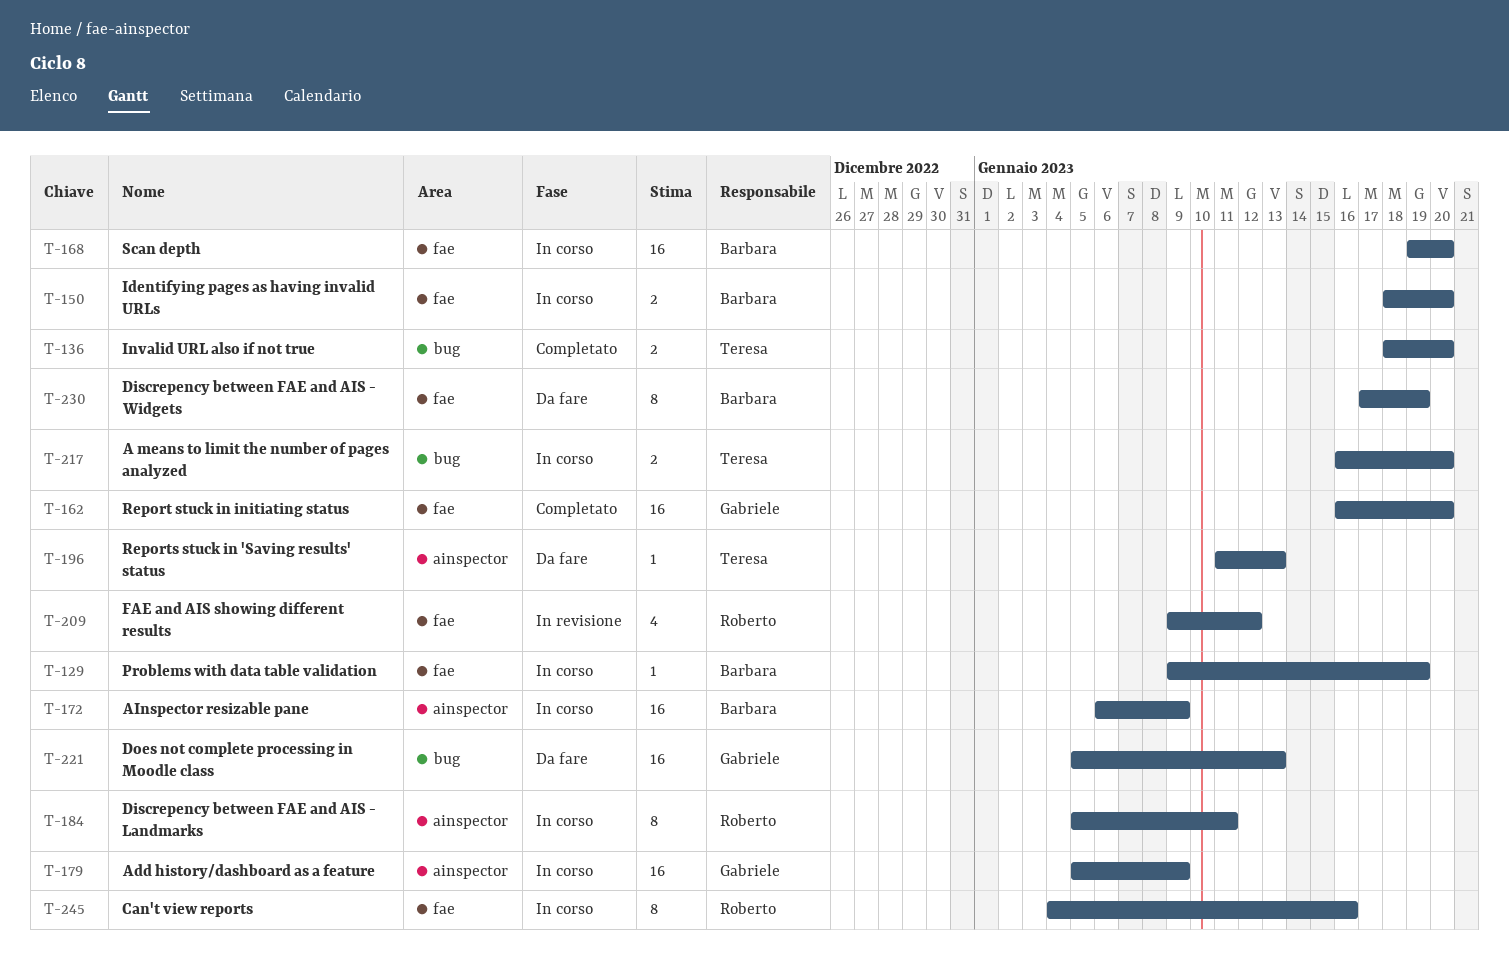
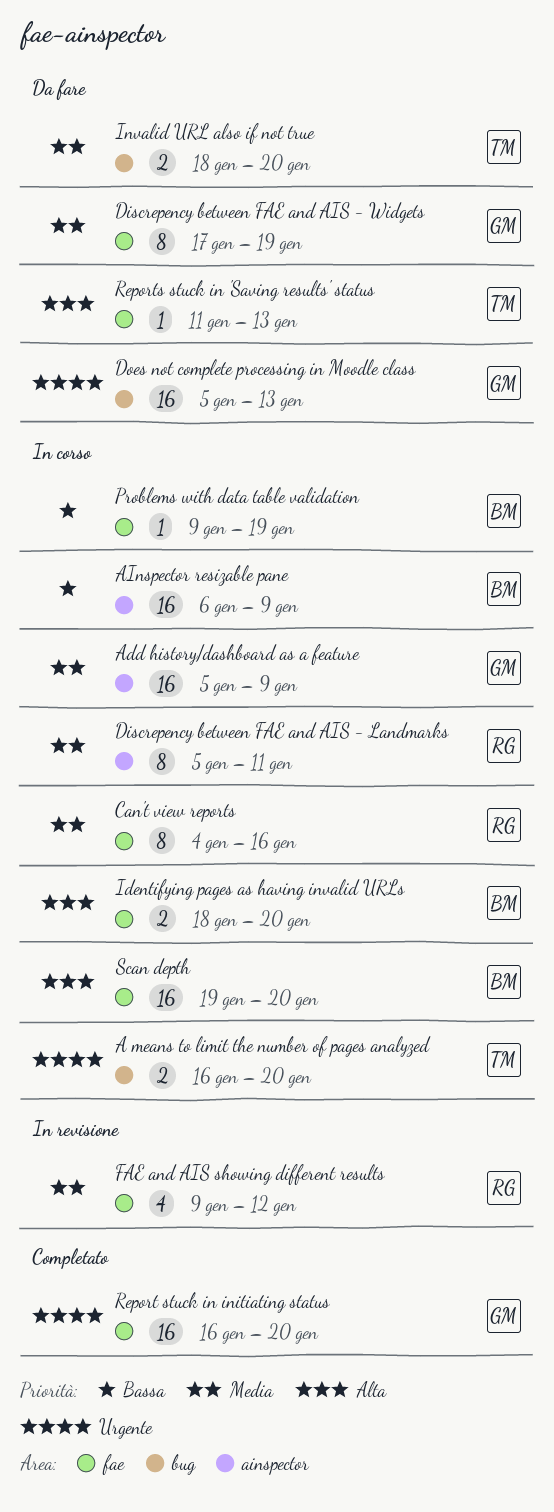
Discrepency between FAE and AIS - Widgets, owner: Barbara -> Gabriele
Invalid URL also if not true, status: Completato -> Da fare
Reports stuck in 'Saving results' status, label: ainspector -> fae

